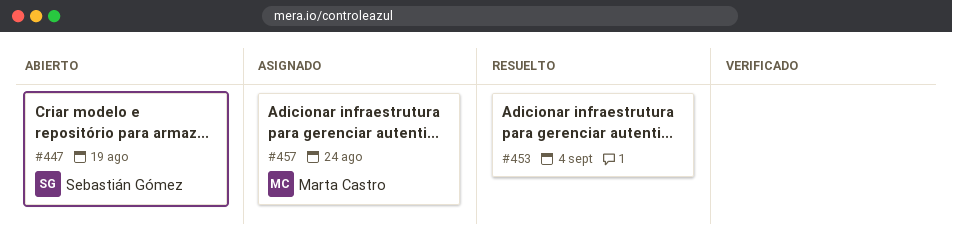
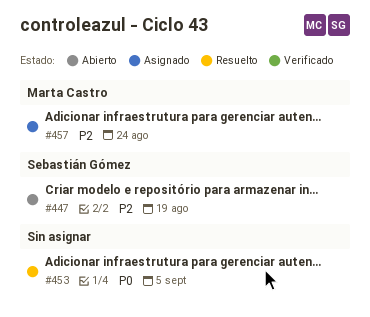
#453, due: Sep 4 -> Sep 5

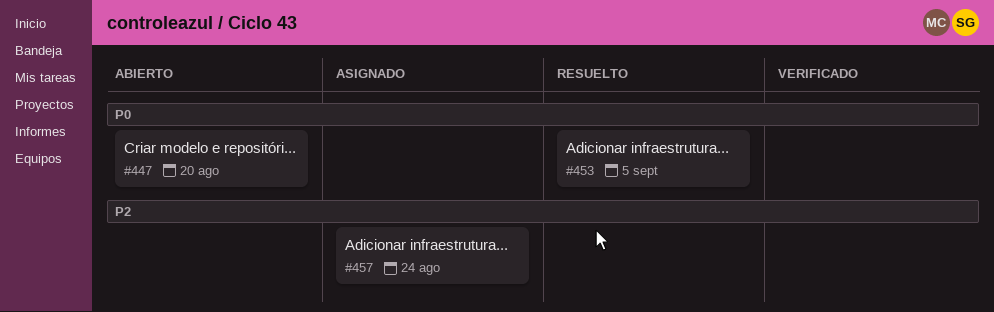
#447, priority: P2 -> P0
#447, due: Aug 19 -> Aug 20

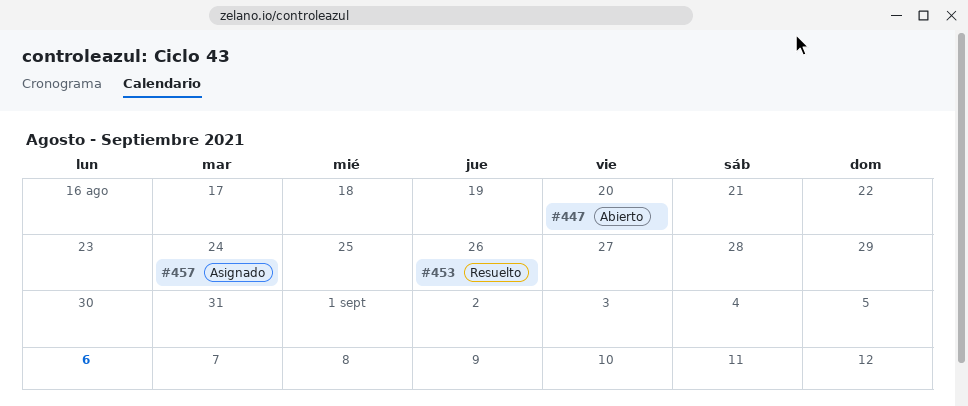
#453, due: Sep 5 -> Aug 26

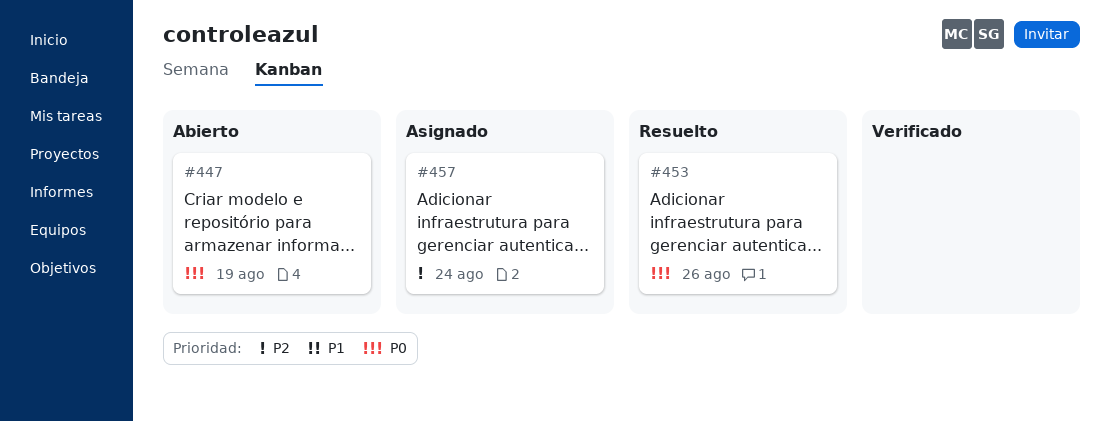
#447, due: Aug 20 -> Aug 19

